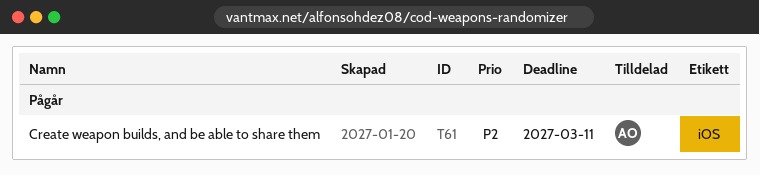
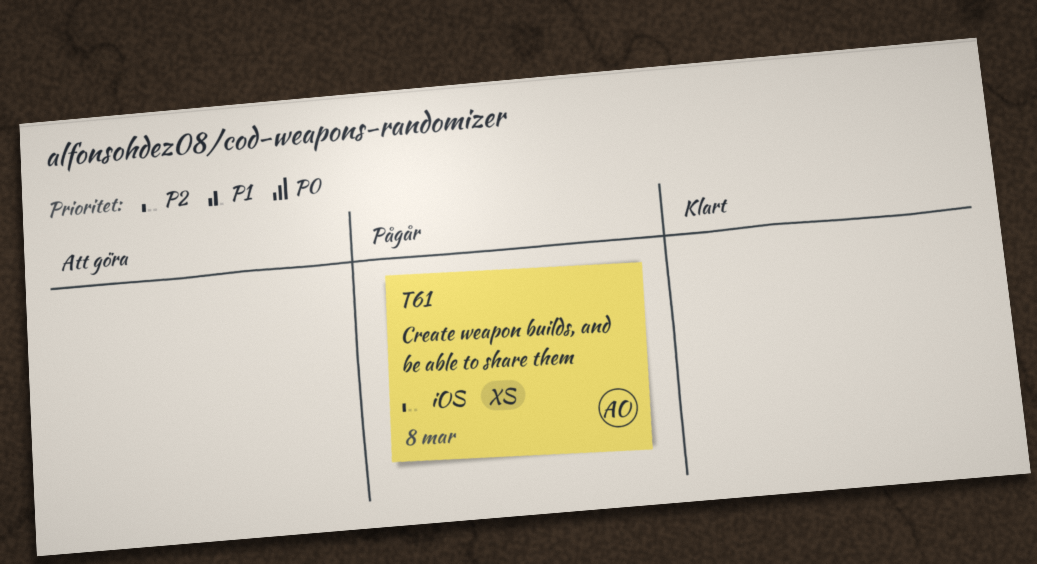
T61, due: Mar 11 -> Mar 8

